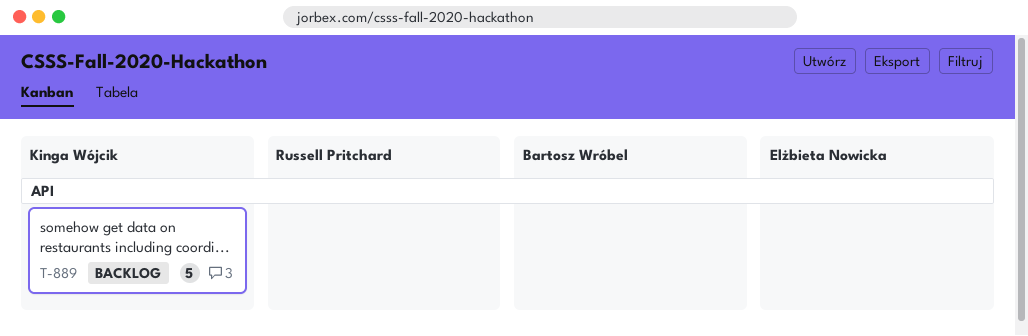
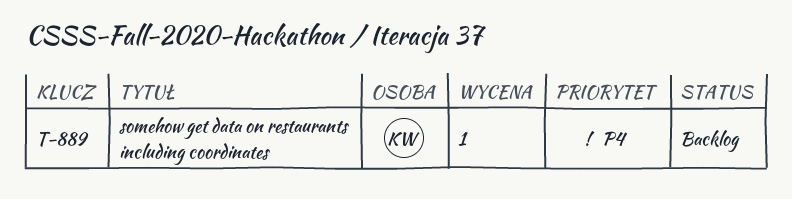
T-889, estimate: 5 -> 1

